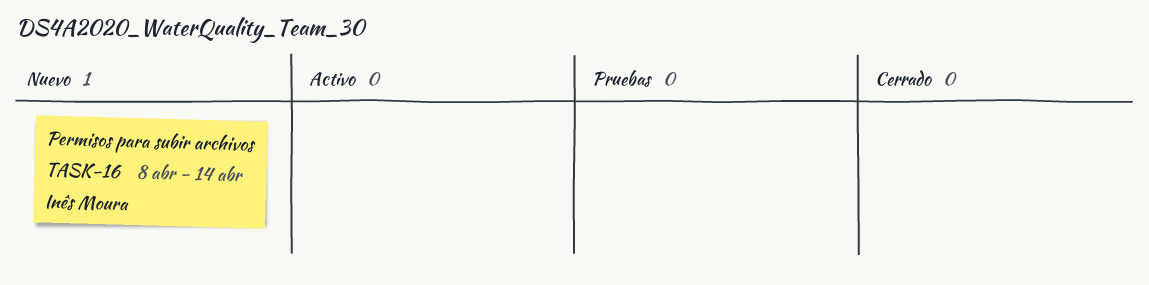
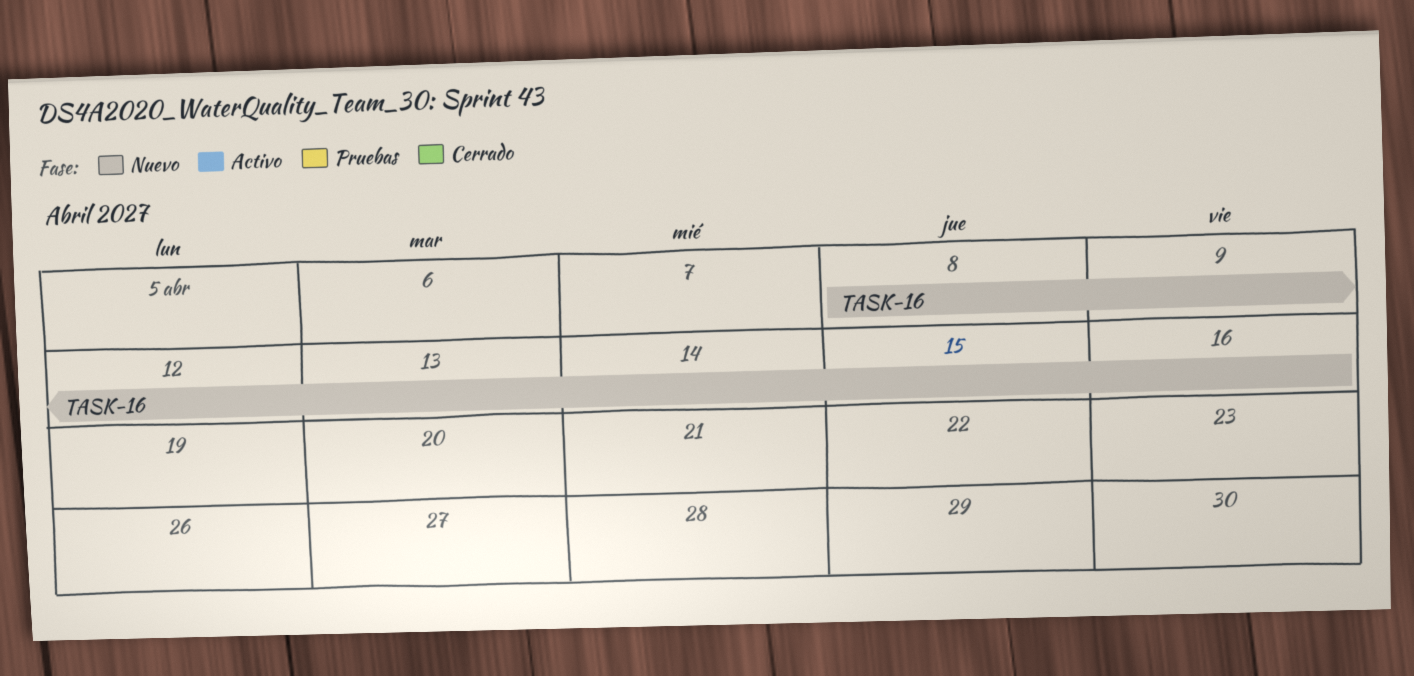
TASK-16, due: Apr 14 -> Apr 16

